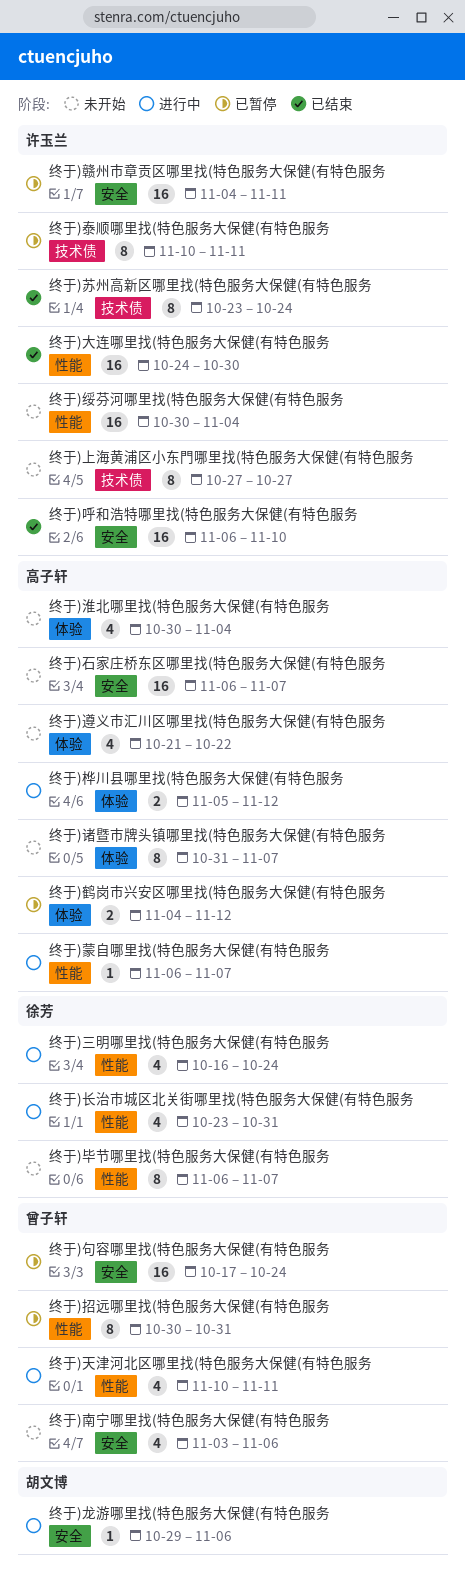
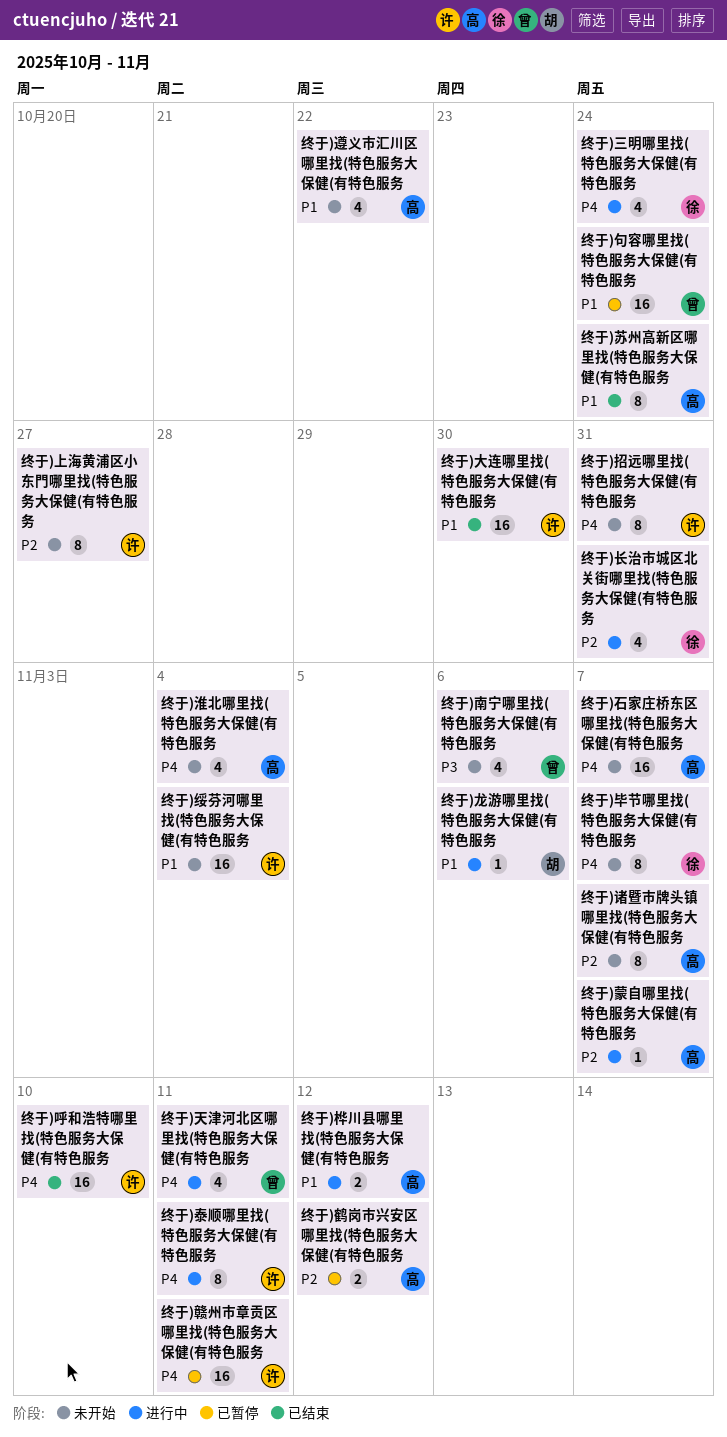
终于)招远哪里找(特色服务大保健(有特色服务, status: 已暂停 -> 未开始
终于)招远哪里找(特色服务大保健(有特色服务, owner: 曾子轩 -> 许玉兰
终于)泰顺哪里找(特色服务大保健(有特色服务, status: 已暂停 -> 进行中
终于)苏州高新区哪里找(特色服务大保健(有特色服务, owner: 许玉兰 -> 高子轩

